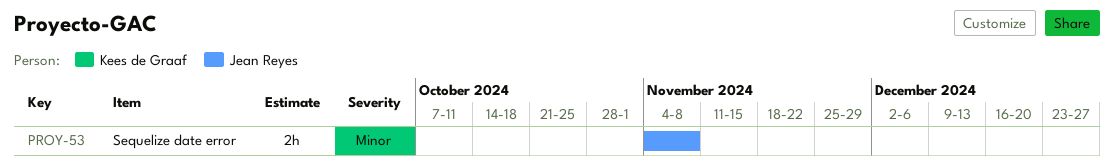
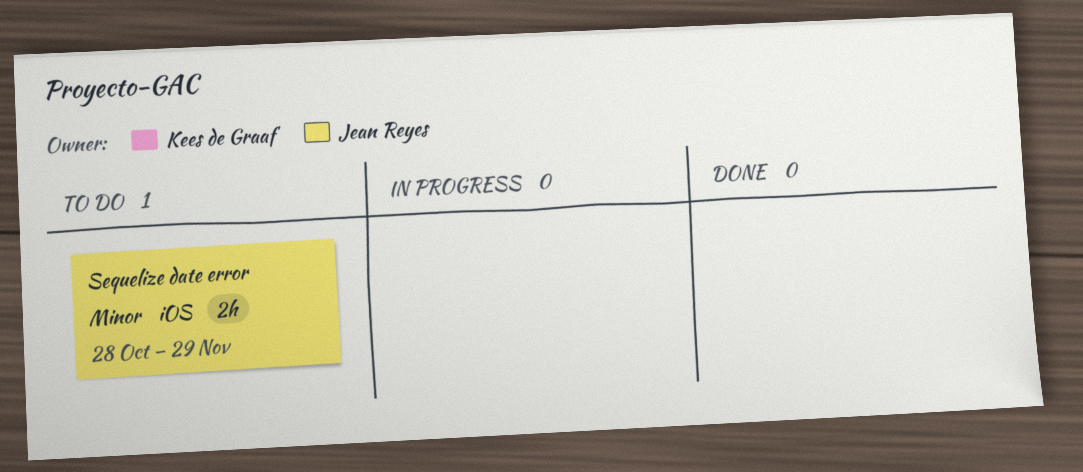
Sequelize date error, start: Nov 4 -> Oct 28
Sequelize date error, due: Nov 8 -> Nov 29

